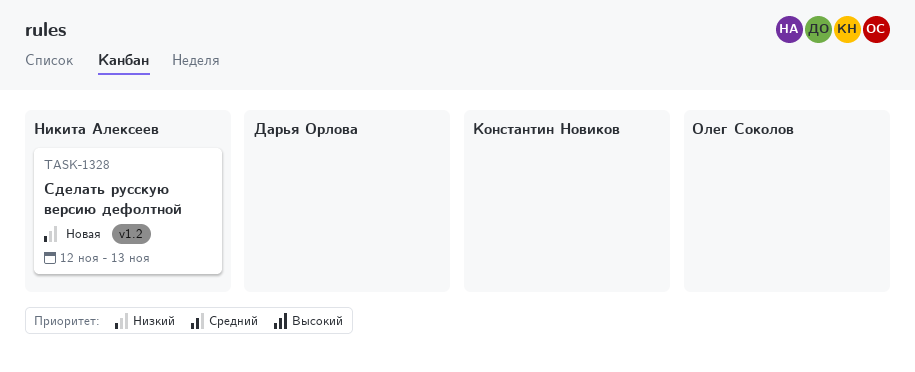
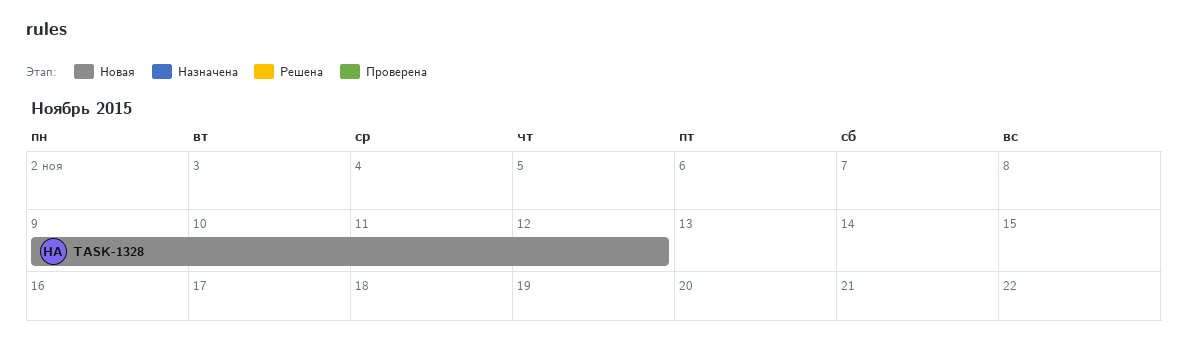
TASK-1328, start: Nov 12 -> Nov 9
TASK-1328, due: Nov 13 -> Nov 12

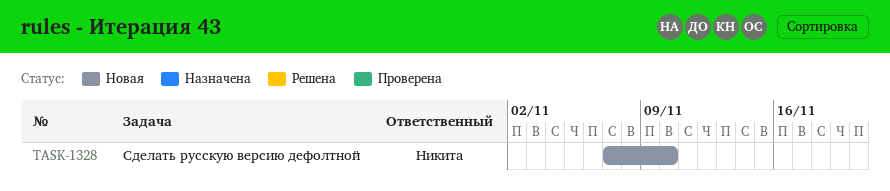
TASK-1328, start: Nov 9 -> Nov 7
TASK-1328, due: Nov 12 -> Nov 10

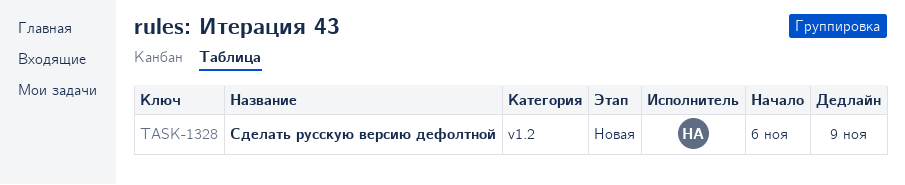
TASK-1328, start: Nov 7 -> Nov 6
TASK-1328, due: Nov 10 -> Nov 9

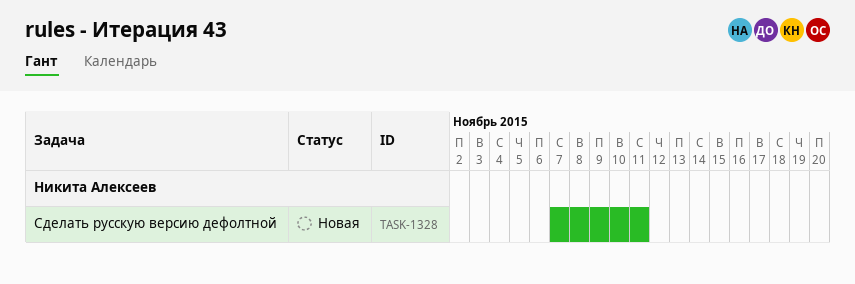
TASK-1328, start: Nov 6 -> Nov 7
TASK-1328, due: Nov 9 -> Nov 11

